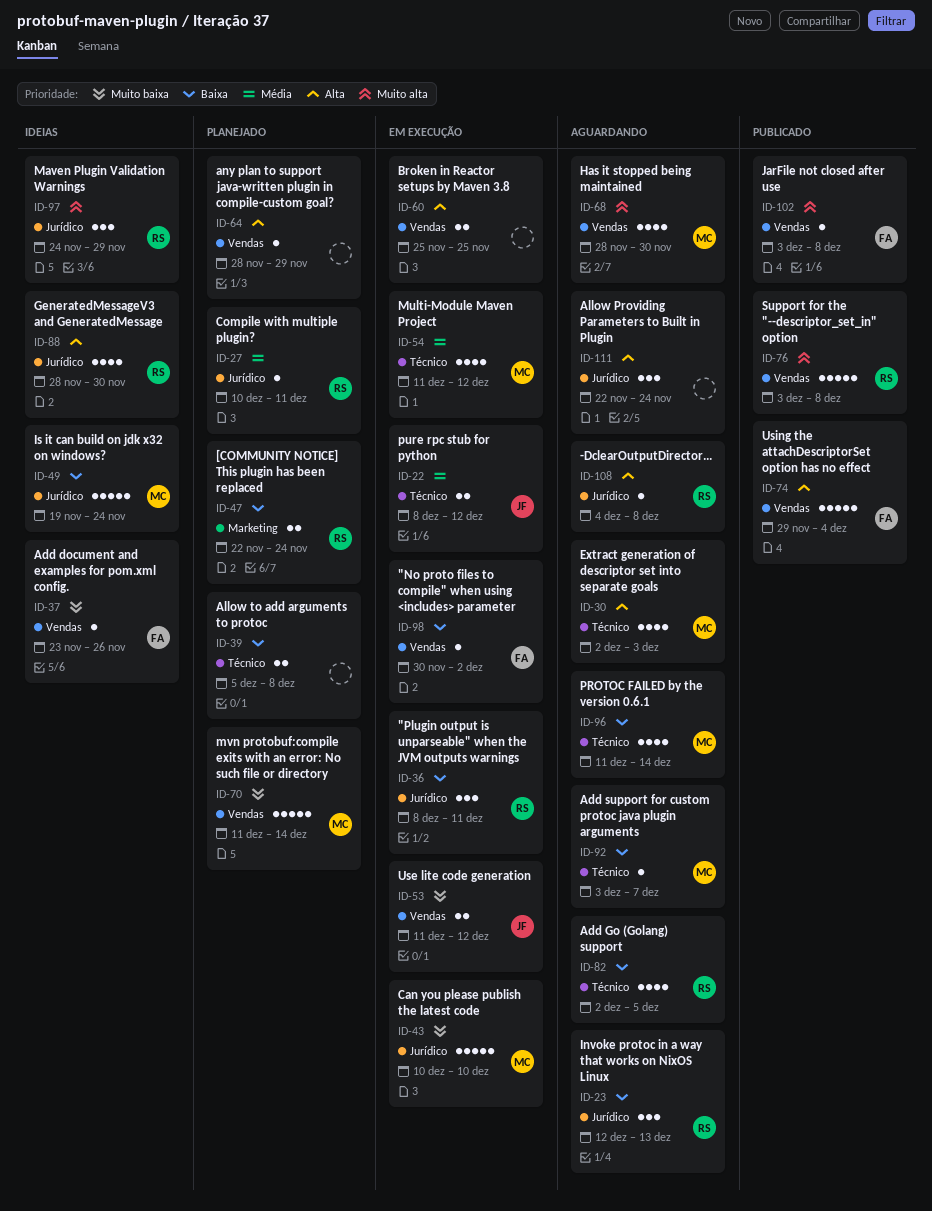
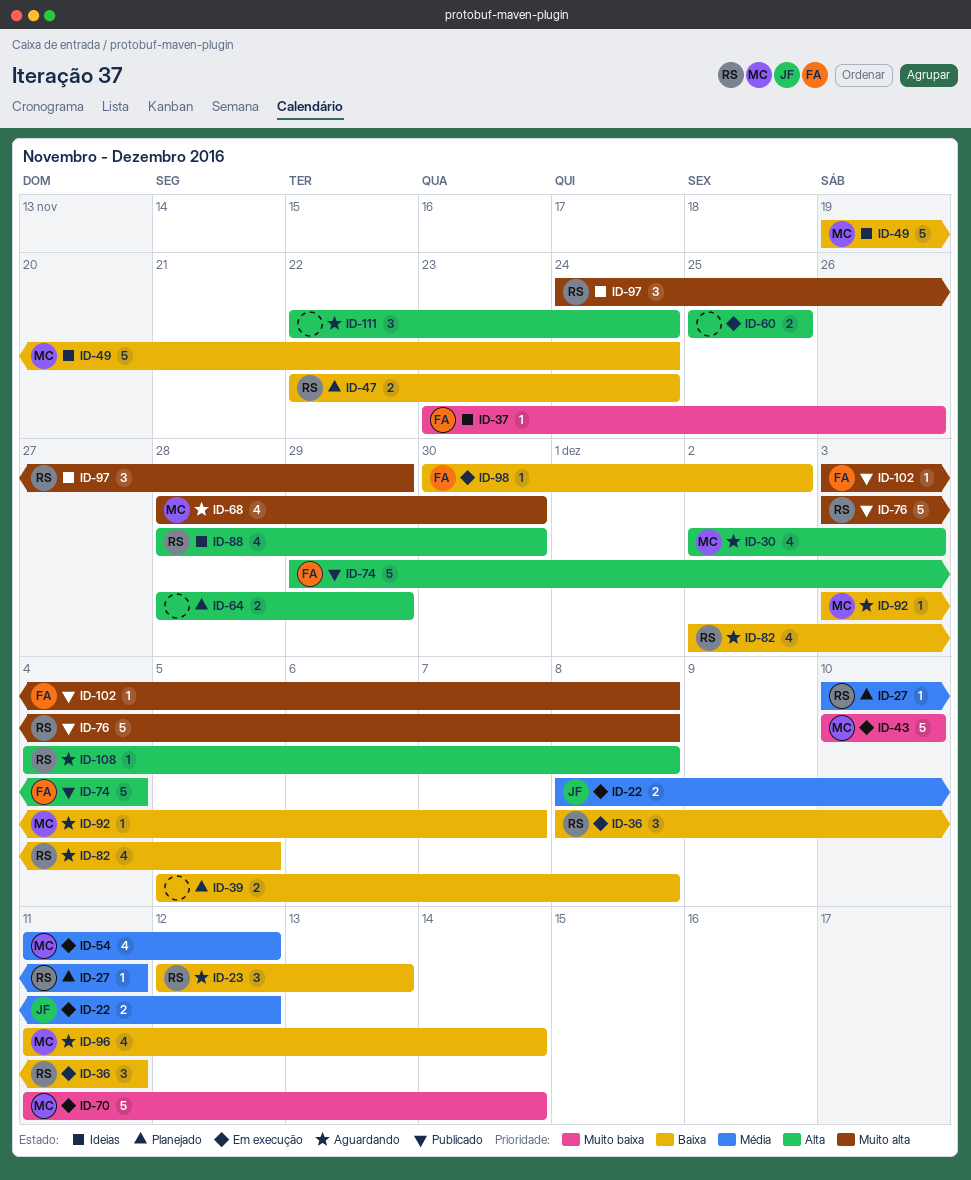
ID-53: present -> none
ID-64, estimate: 1 -> 2
ID-70, status: Planejado -> Em execução

